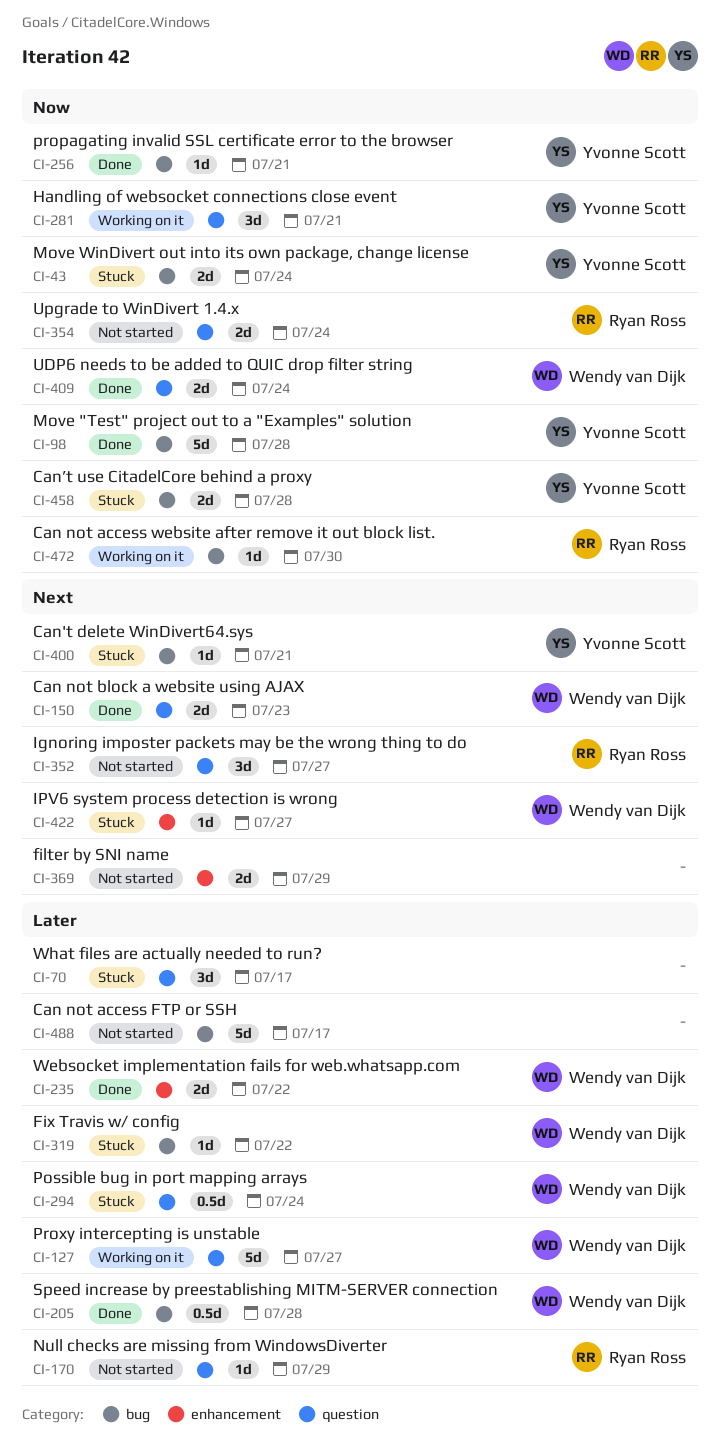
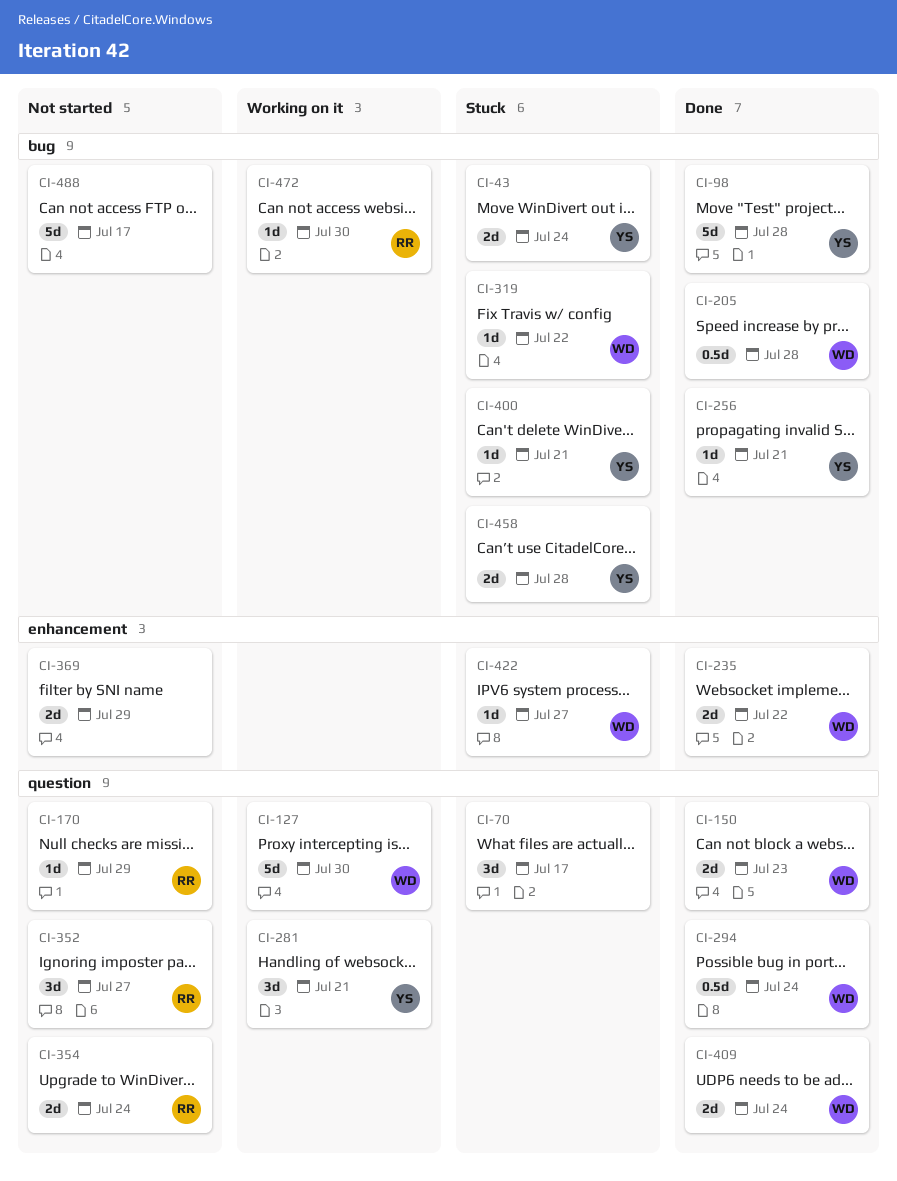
CI-127, due: Jul 27 -> Jul 30
CI-294, status: Stuck -> Done

